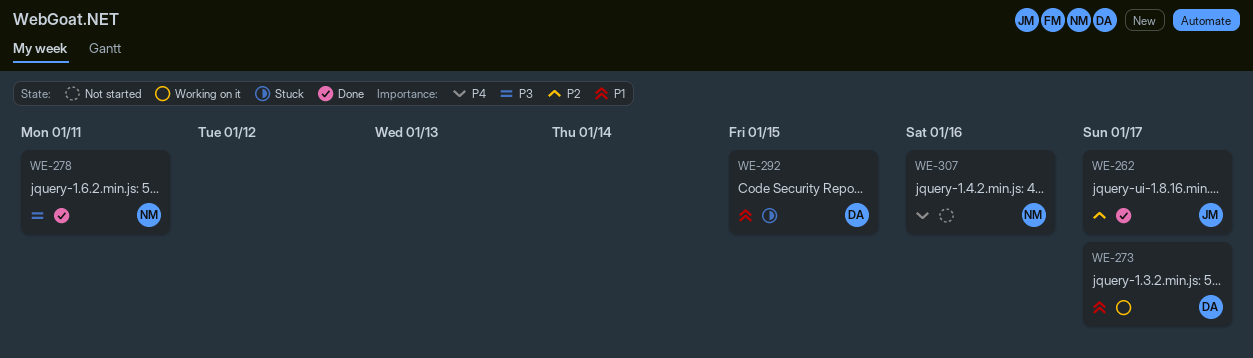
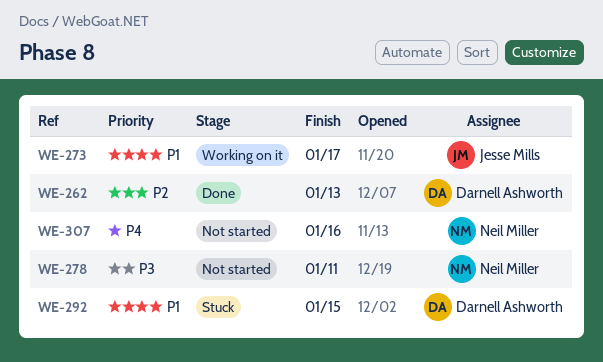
WE-262, owner: Jesse Mills -> Darnell Ashworth
WE-262, due: Jan 17 -> Jan 13
WE-273, owner: Darnell Ashworth -> Jesse Mills
WE-278, status: Done -> Not started

